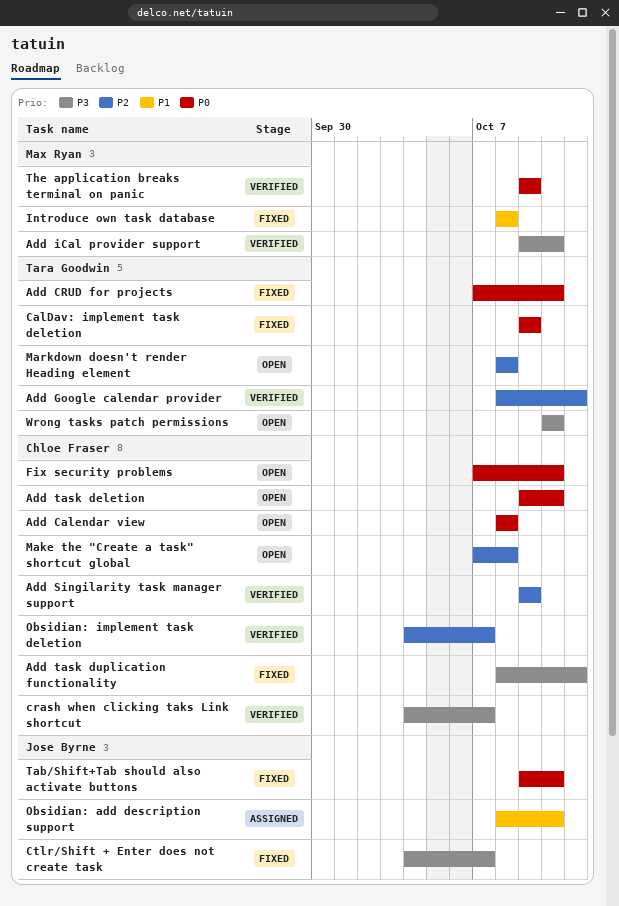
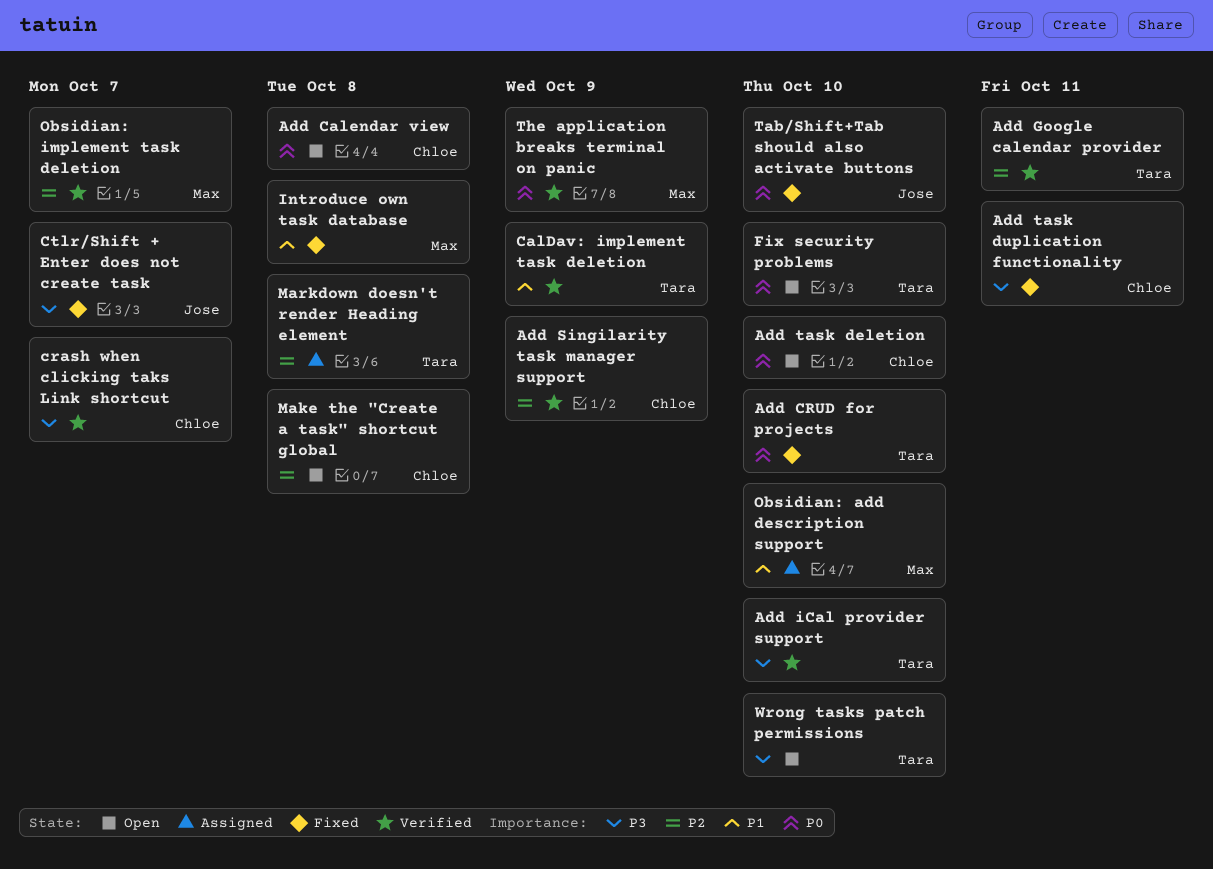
Add iCal provider support, owner: Max Ryan -> Tara Goodwin
CalDav: implement task deletion, status: Fixed -> Verified
CalDav: implement task deletion, priority: P0 -> P1
Fix security problems, owner: Chloe Fraser -> Tara Goodwin
Markdown doesn't render Heading element, status: Open -> Assigned
Obsidian: add description support, owner: Jose Byrne -> Max Ryan
Obsidian: implement task deletion, owner: Chloe Fraser -> Max Ryan

